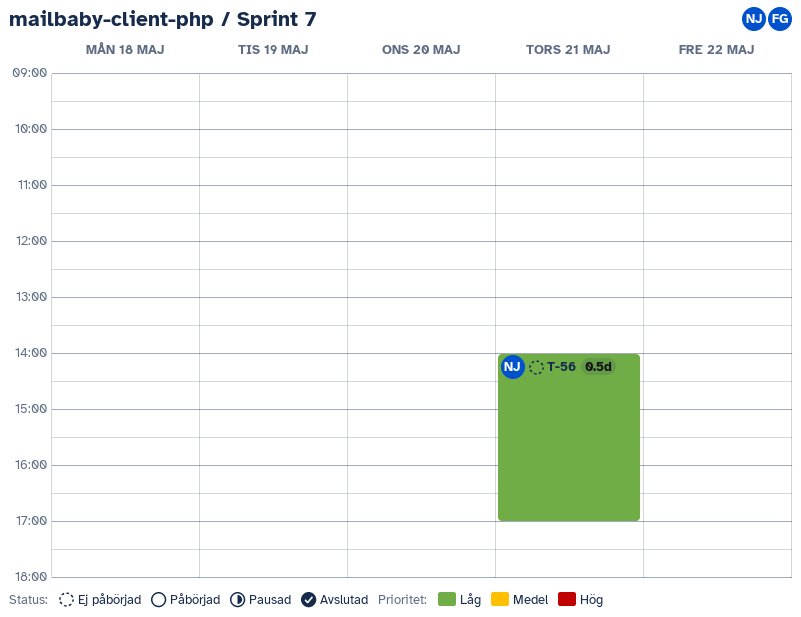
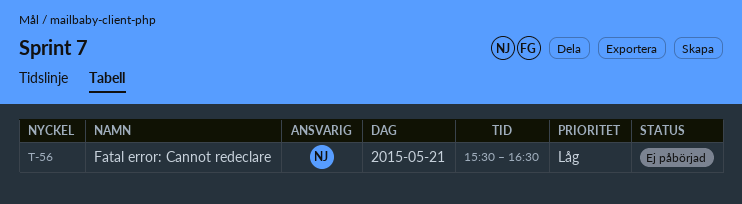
T-56, begins: 14:00 -> 15:30
T-56, ends: 17:00 -> 16:30

